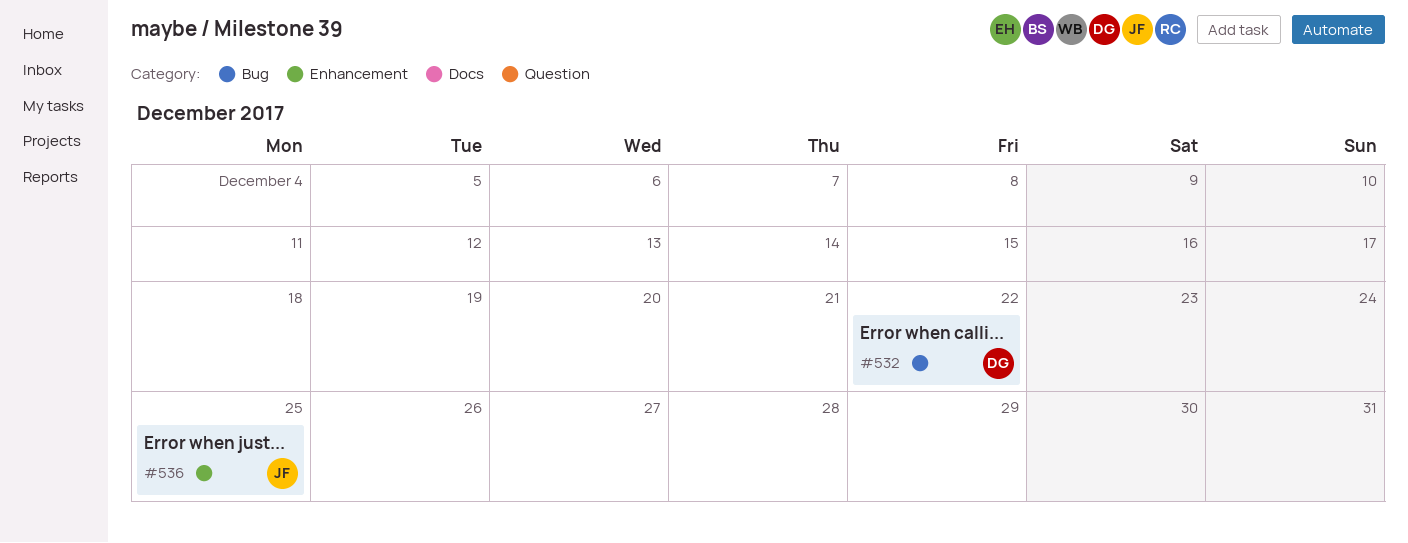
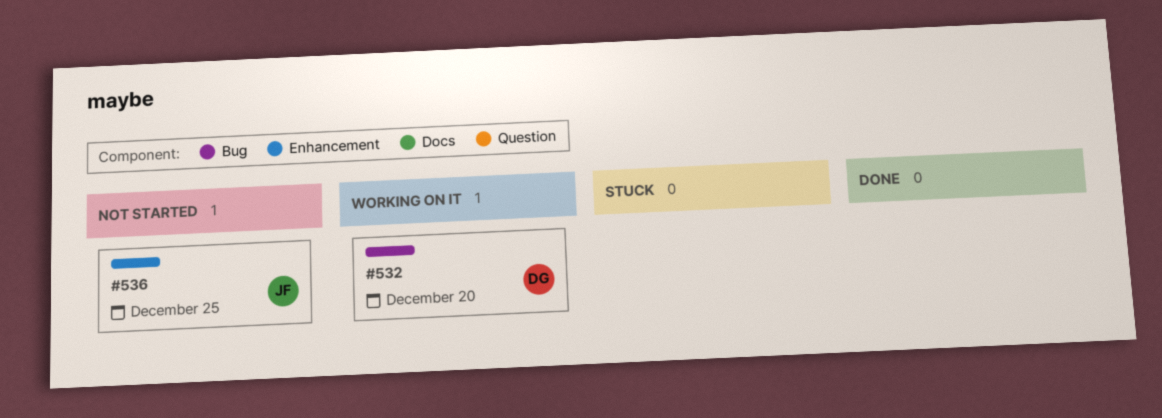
#532, due: Dec 22 -> Dec 20

